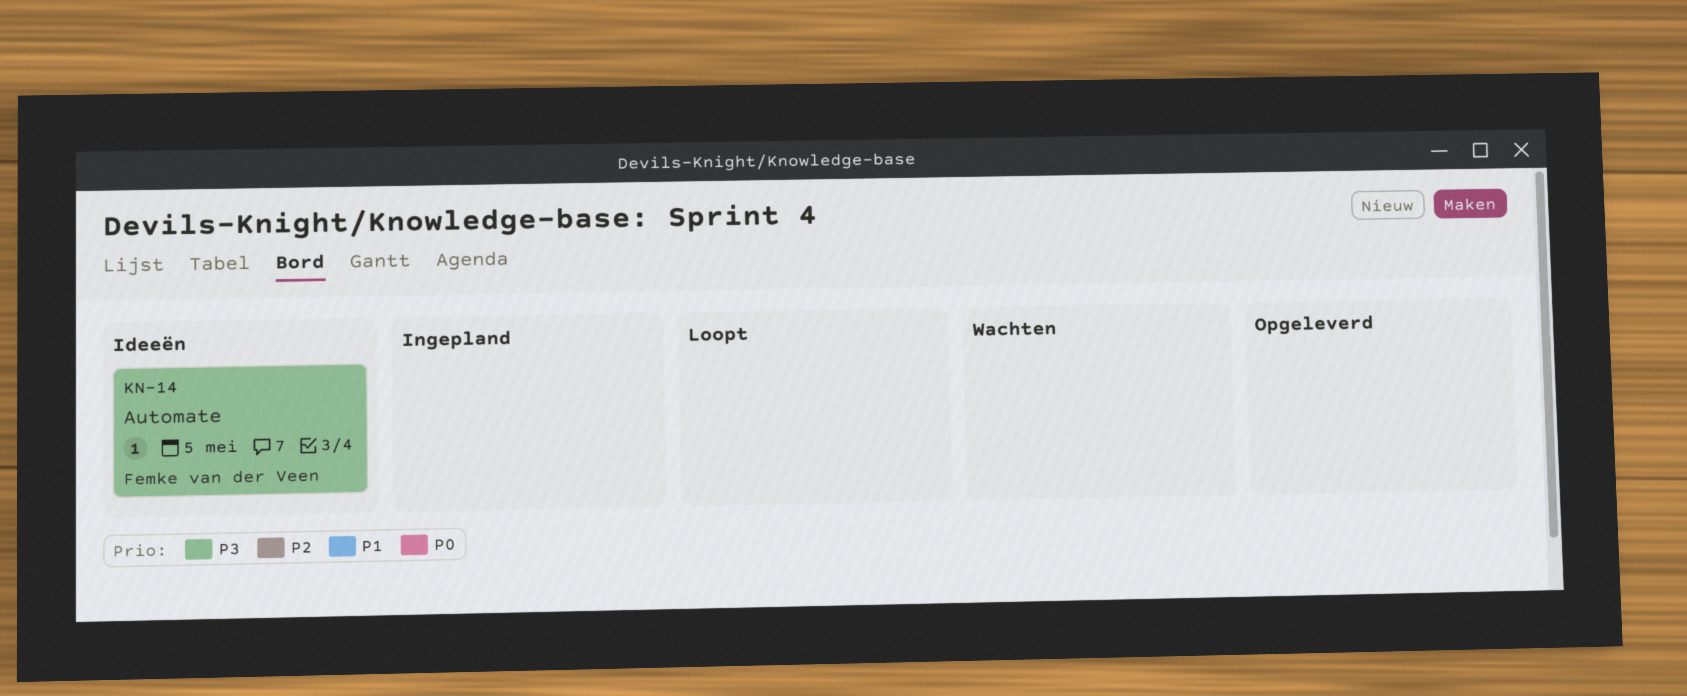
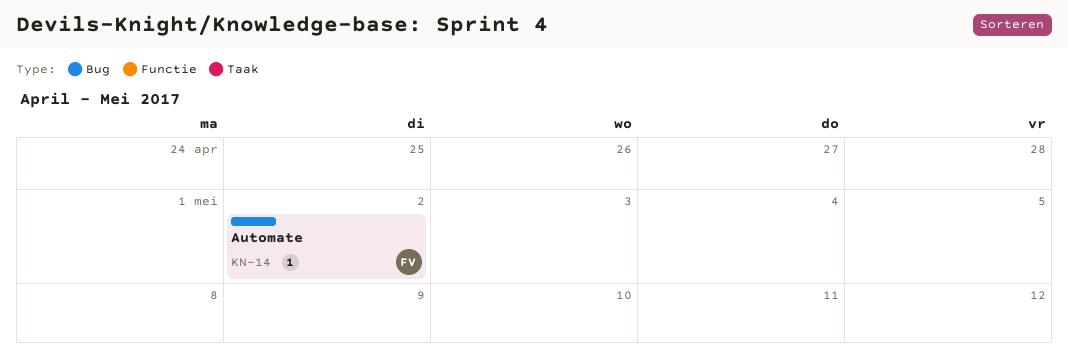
KN-14, due: May 5 -> May 2

